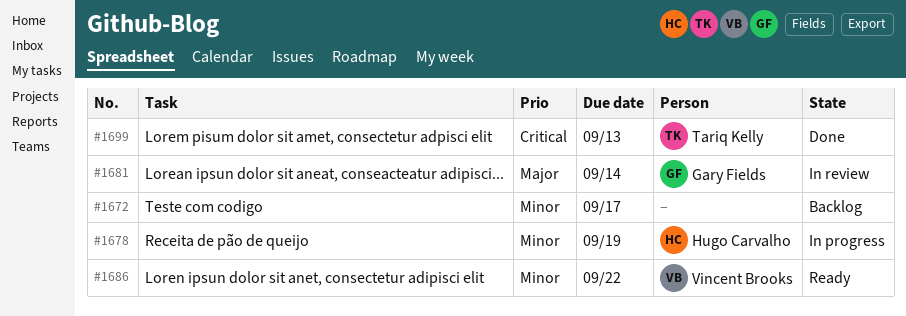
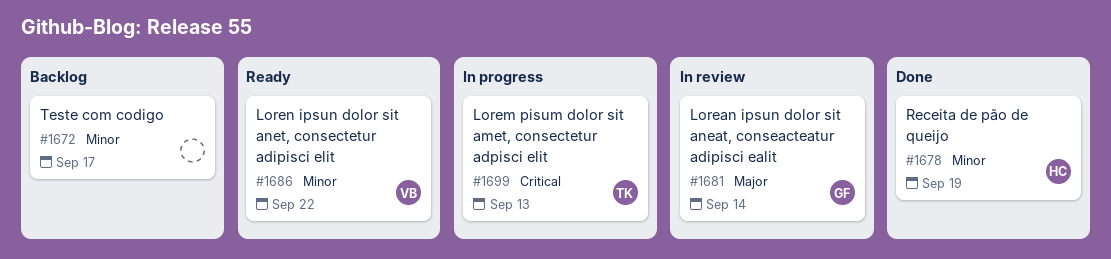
#1678, status: In progress -> Done
#1699, status: Done -> In progress

